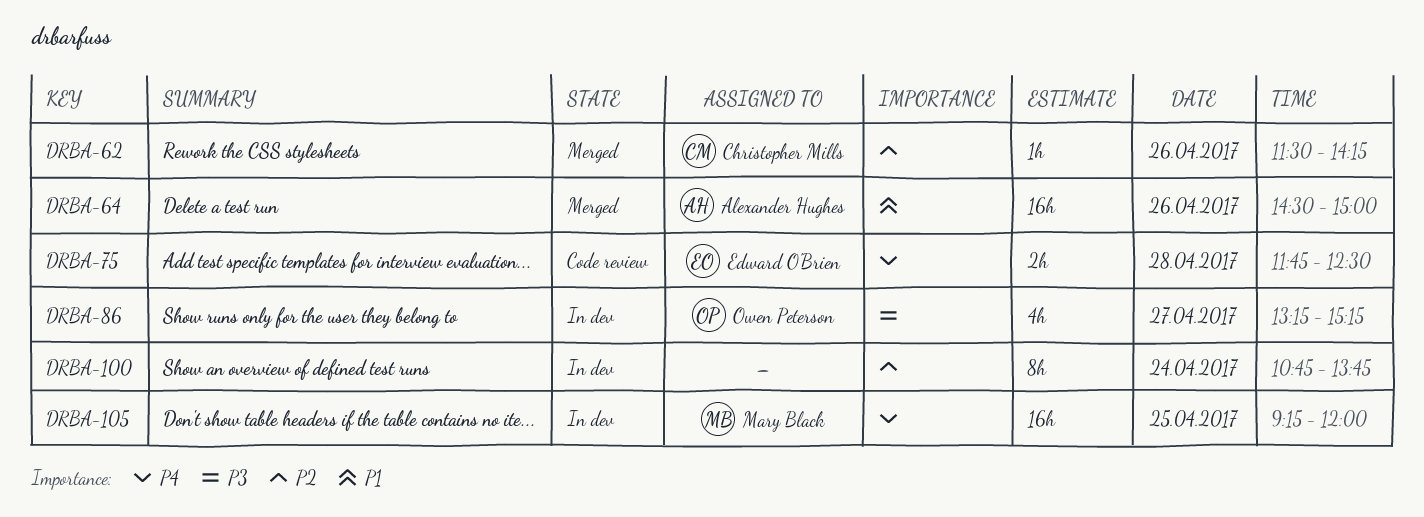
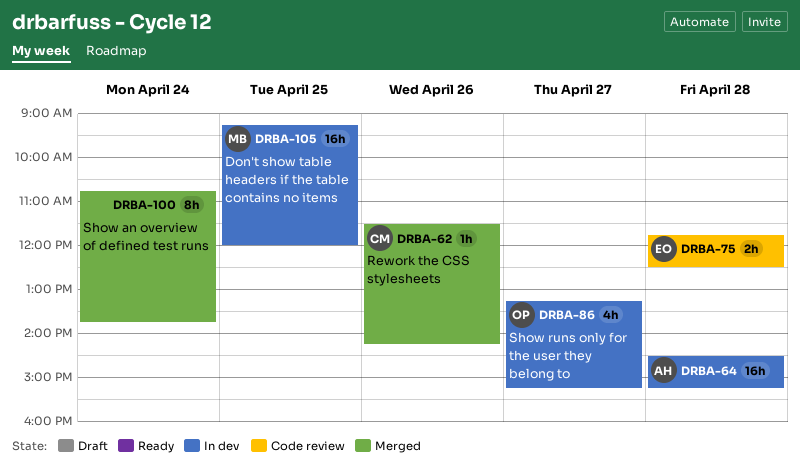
DRBA-64, status: Merged -> In dev
DRBA-64, day: Apr 26 -> Apr 28
DRBA-64, ends: 15:00 -> 15:15
DRBA-100, status: In dev -> Merged

